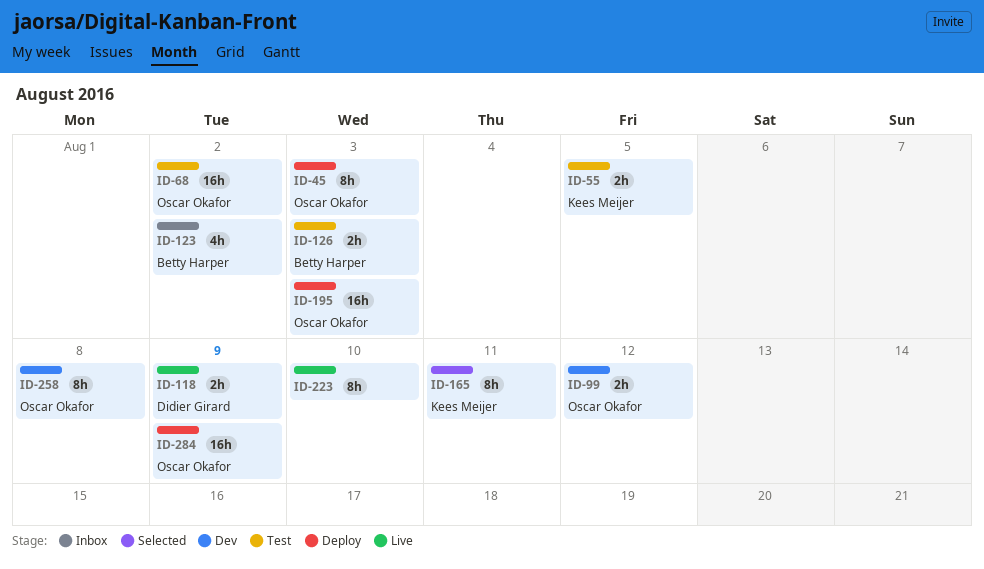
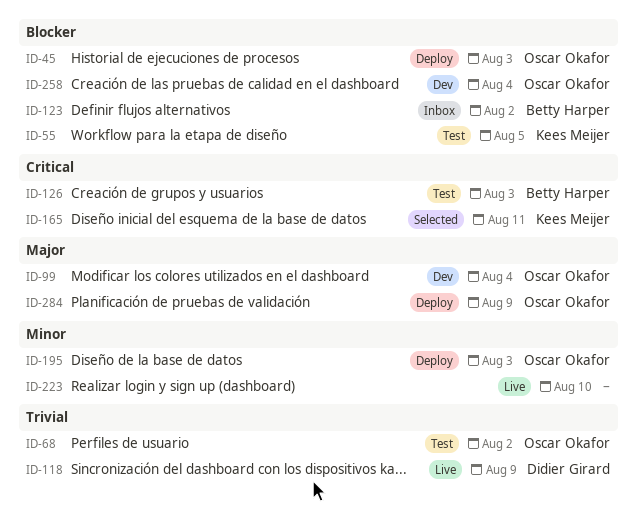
ID-99, due: Aug 12 -> Aug 4
ID-258, due: Aug 8 -> Aug 4

